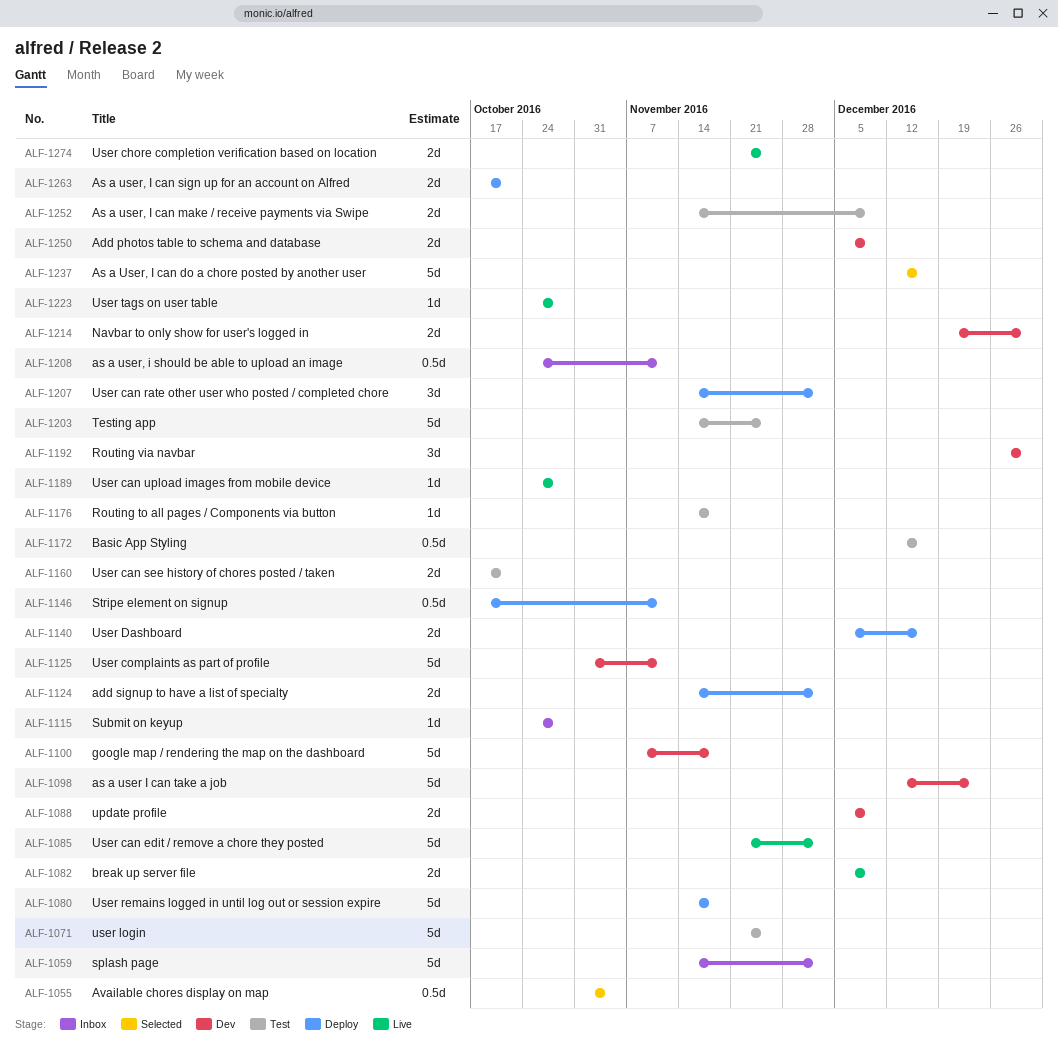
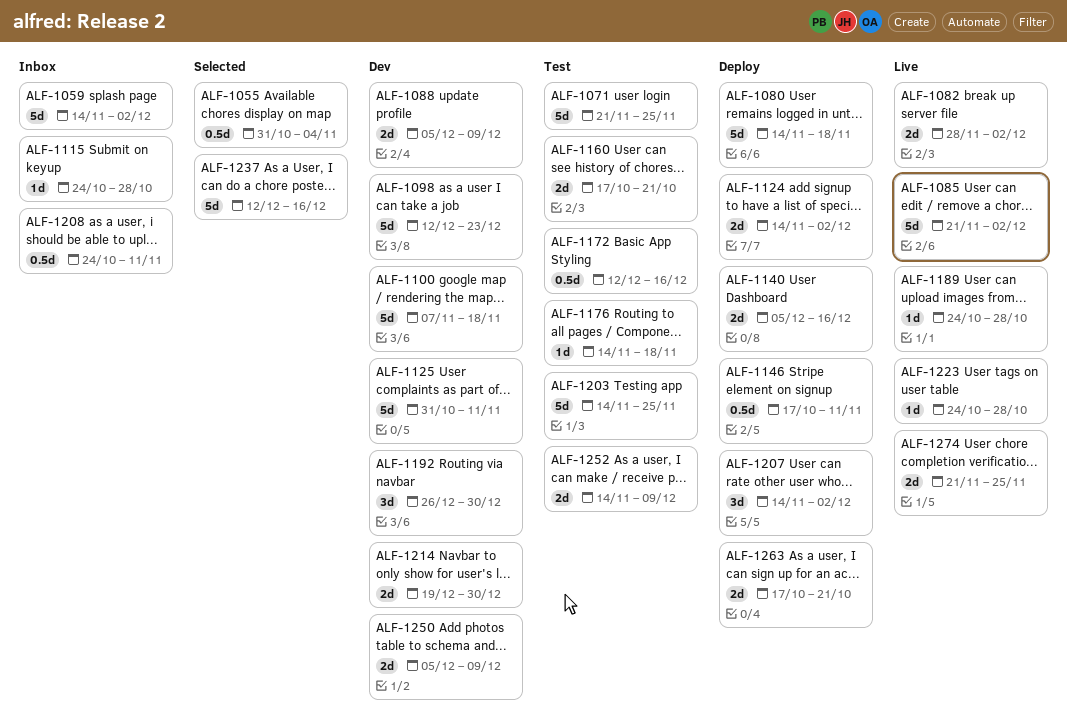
ALF-1082, start: Dec 5 -> Nov 28
ALF-1082, due: Dec 9 -> Dec 2

